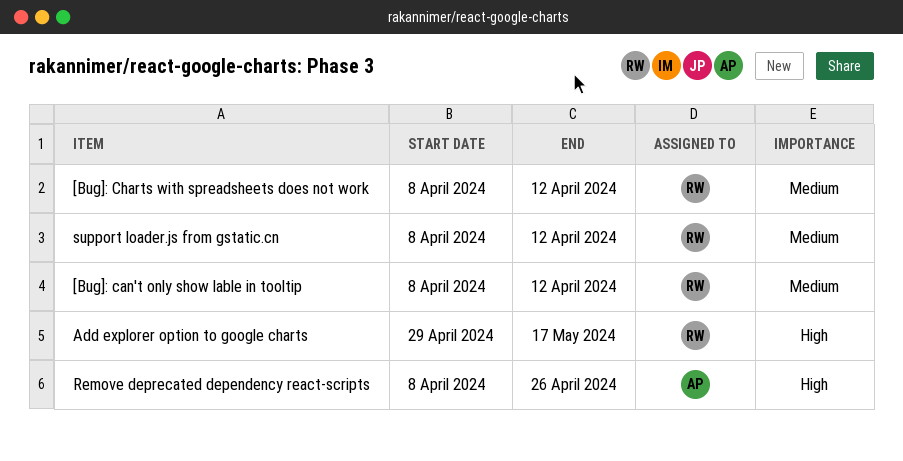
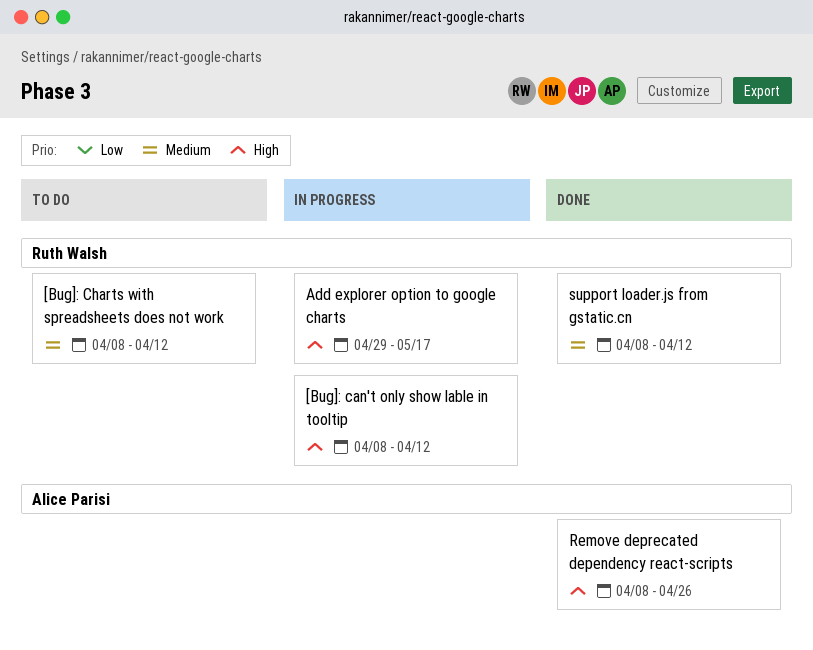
[Bug]: can't only show lable in tooltip, priority: Medium -> High

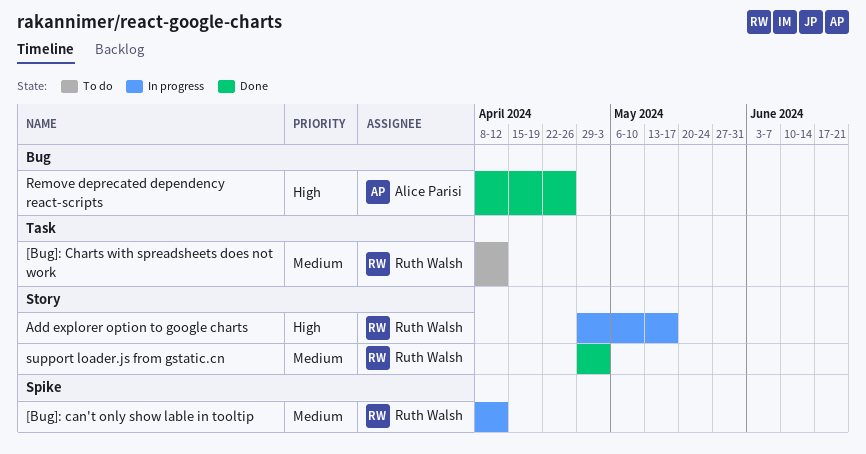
[Bug]: can't only show lable in tooltip, priority: High -> Medium
support loader.js from gstatic.cn, start: Apr 8 -> Apr 29
support loader.js from gstatic.cn, due: Apr 12 -> May 3

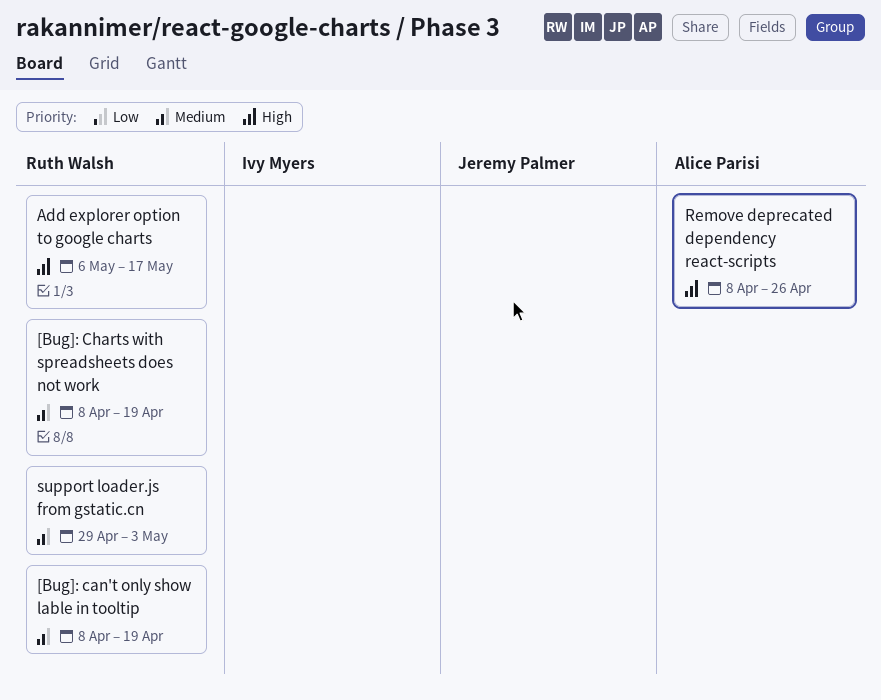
[Bug]: can't only show lable in tooltip, due: Apr 12 -> Apr 19
[Bug]: Charts with spreadsheets does not work, due: Apr 12 -> Apr 19
Add explorer option to google charts, start: Apr 29 -> May 6

